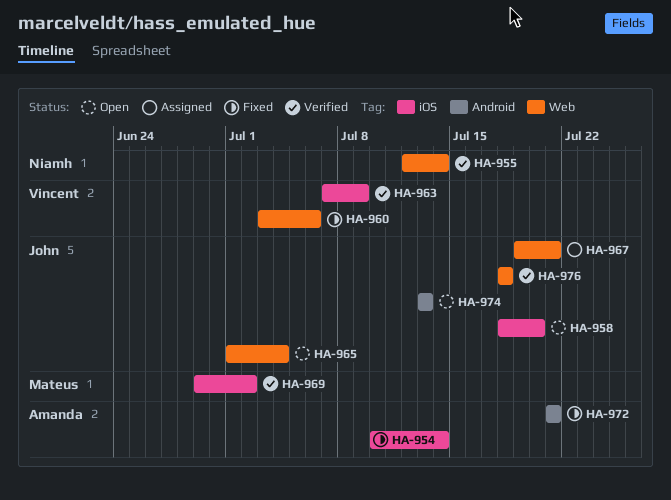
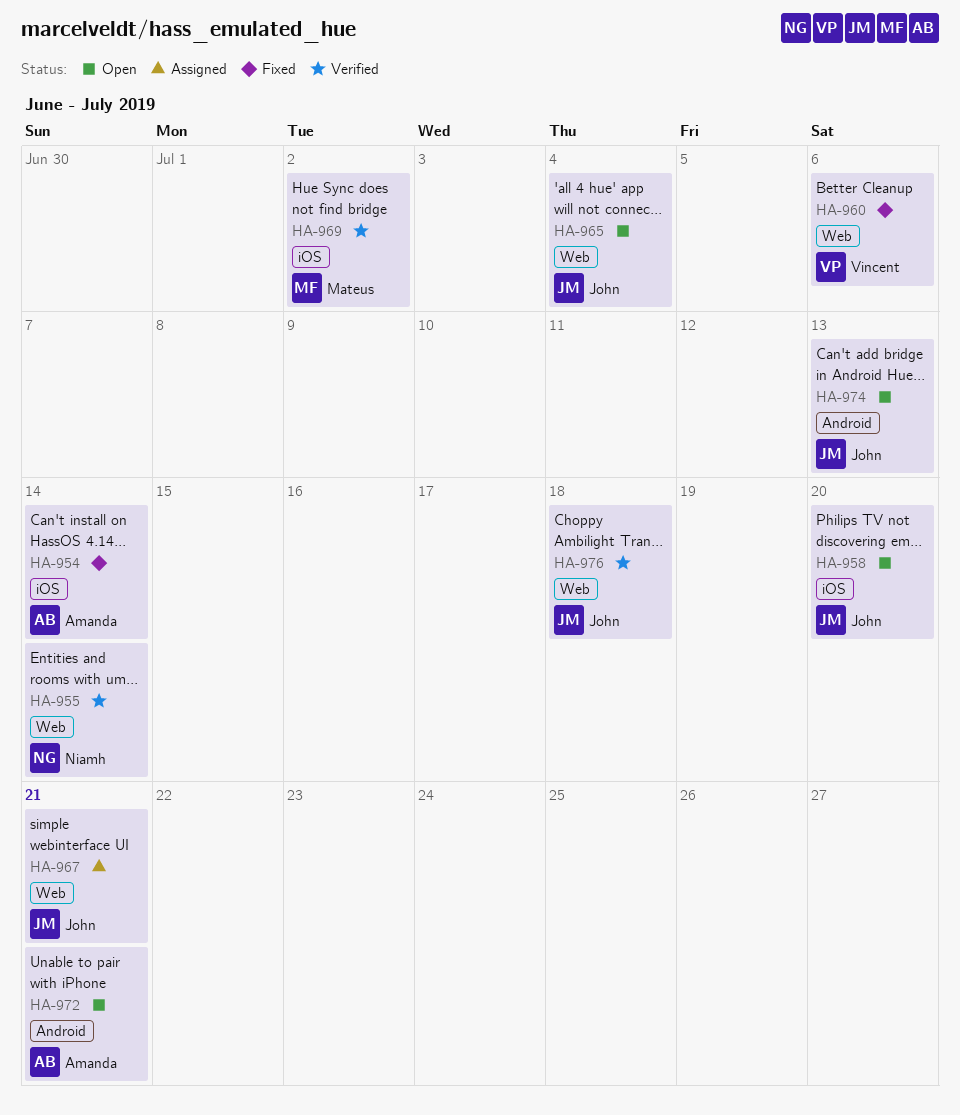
HA-963: present -> none
HA-972, status: Fixed -> Open

